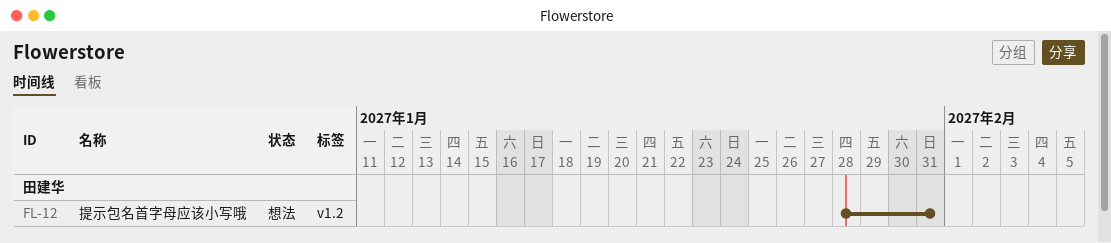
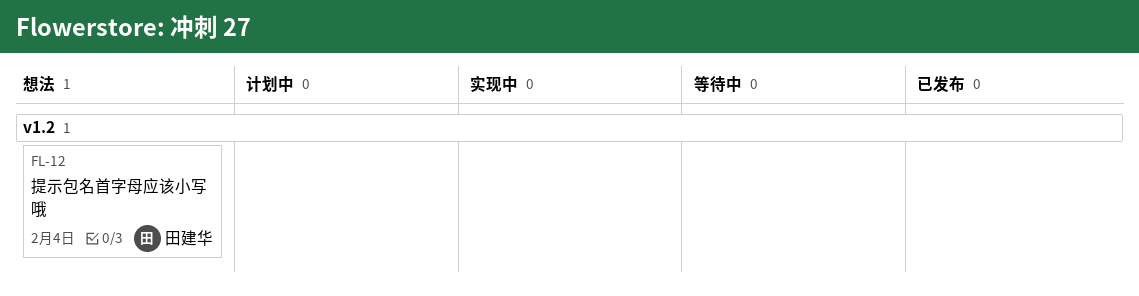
FL-12, due: Jan 31 -> Feb 4

